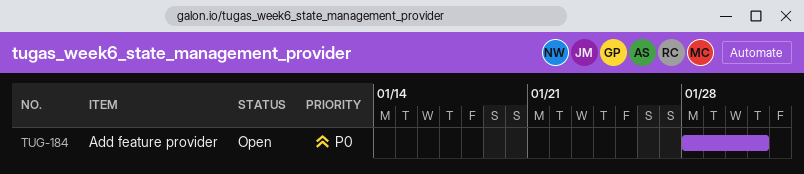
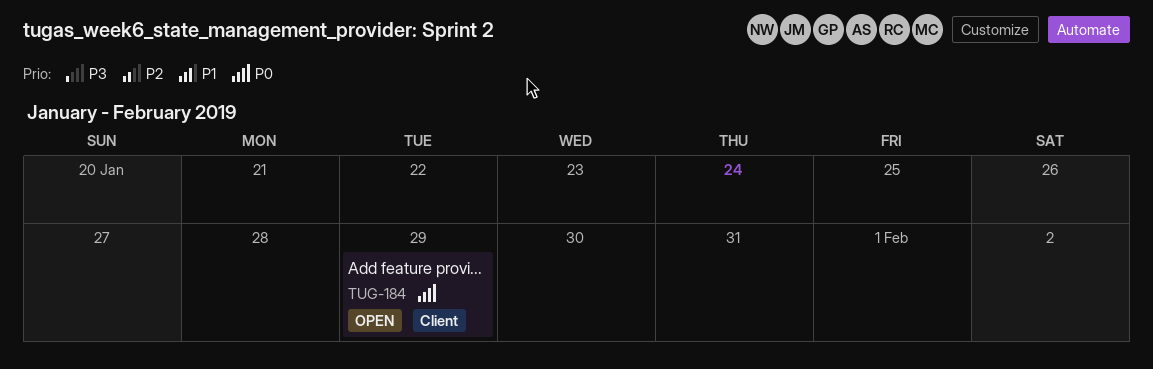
TUG-184, due: Jan 31 -> Jan 29

